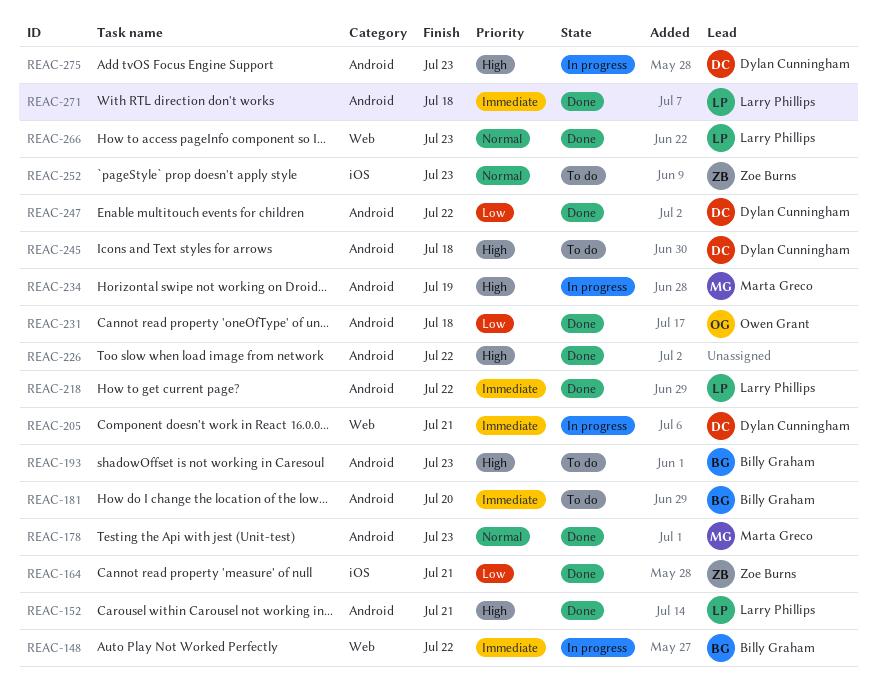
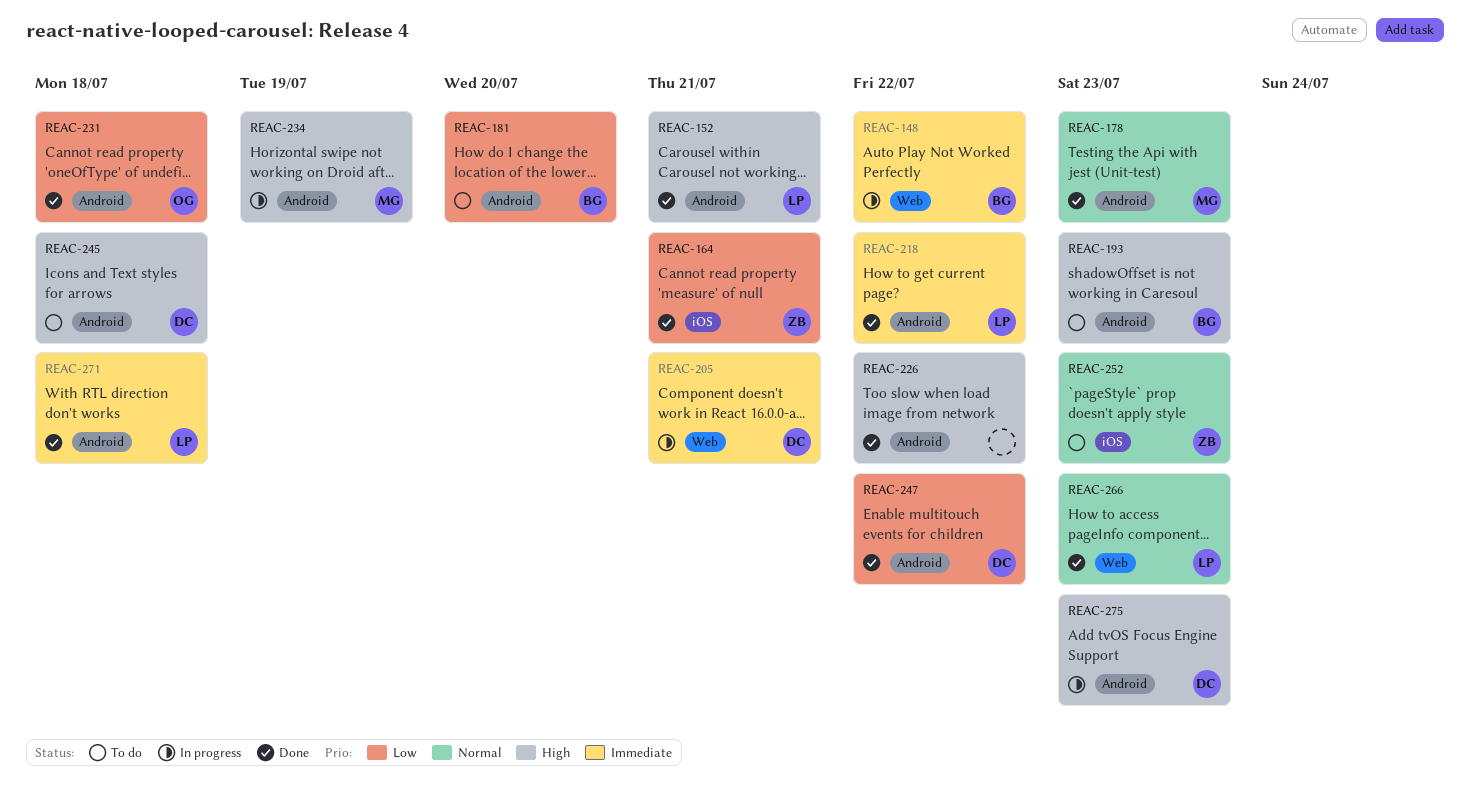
REAC-181, priority: Immediate -> Low

